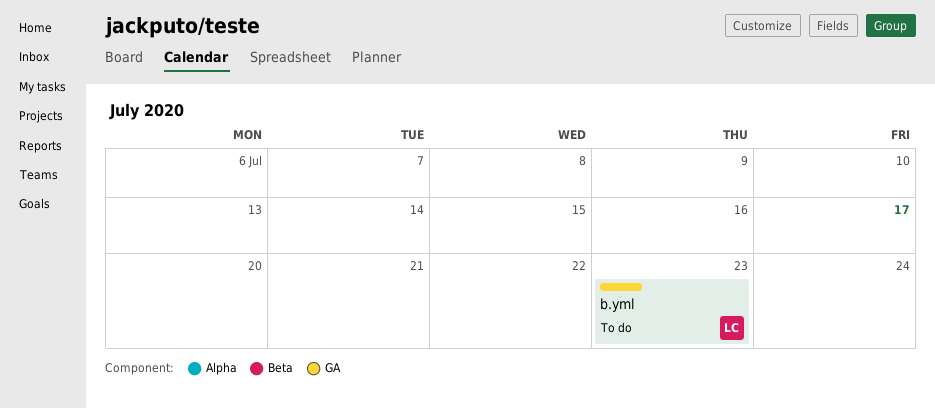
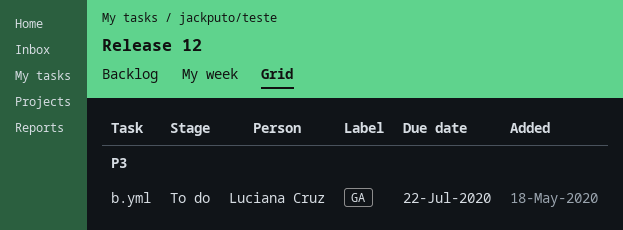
b.yml, due: Jul 23 -> Jul 22

